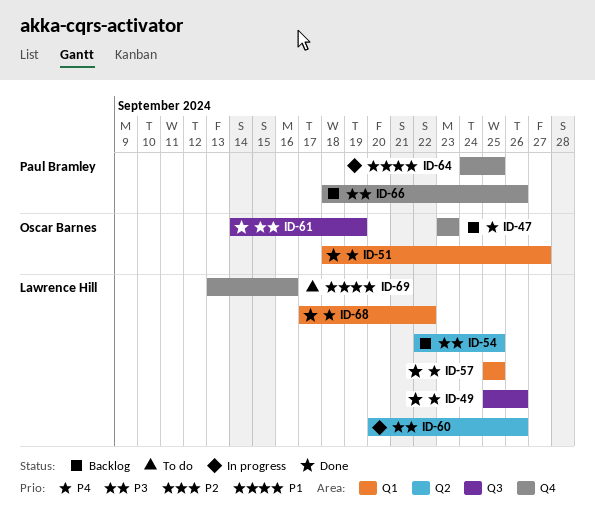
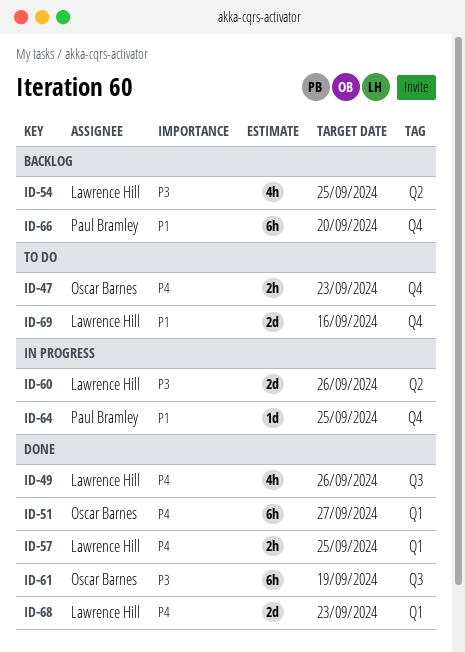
ID-47, status: Backlog -> To do
ID-66, priority: P3 -> P1
ID-66, due: Sep 26 -> Sep 20
ID-68, due: Sep 22 -> Sep 23

